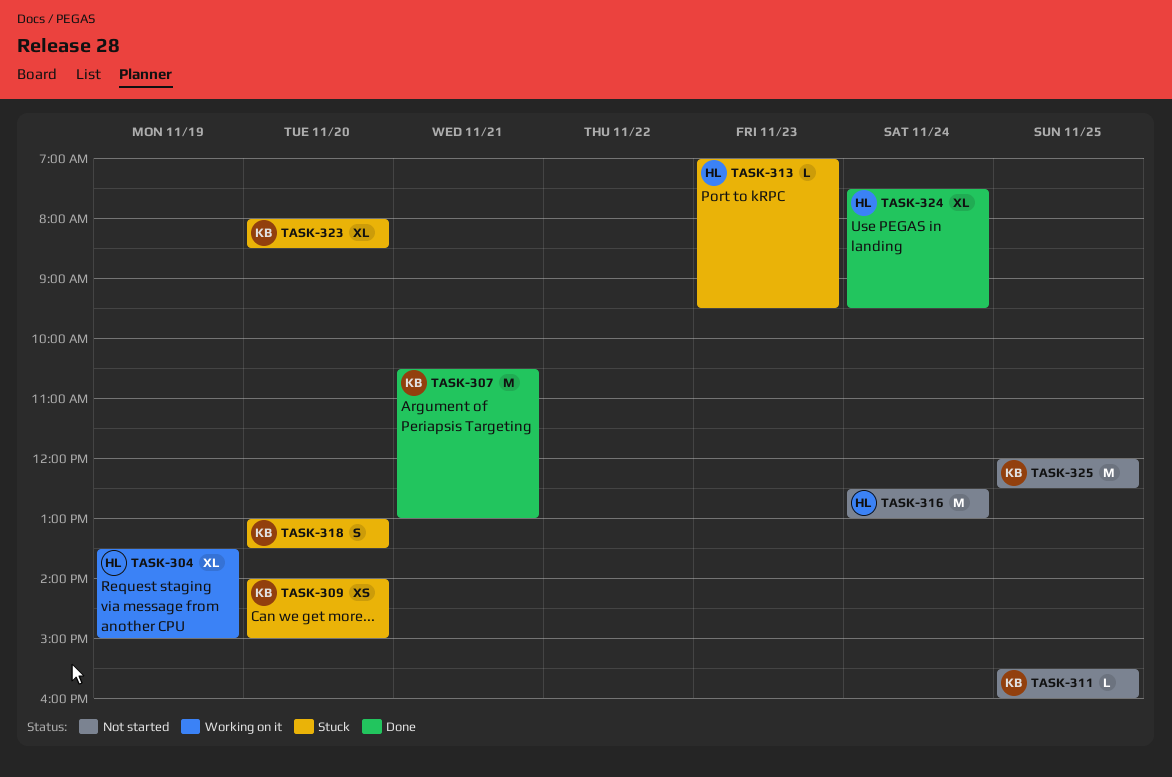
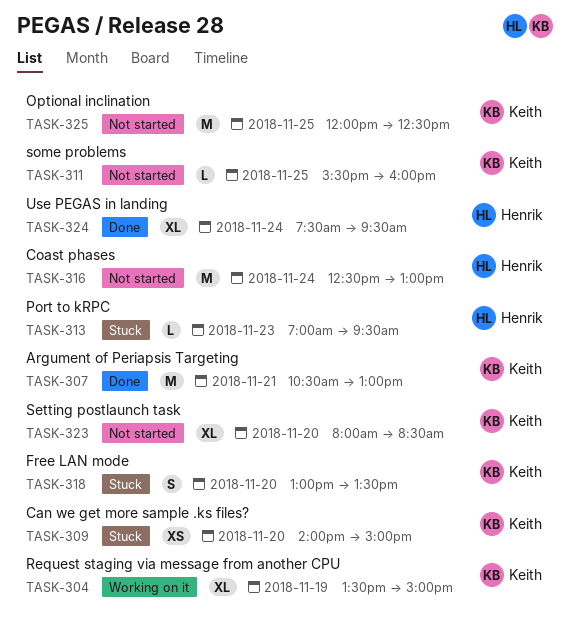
TASK-304, owner: Henrik -> Keith
TASK-323, status: Stuck -> Not started

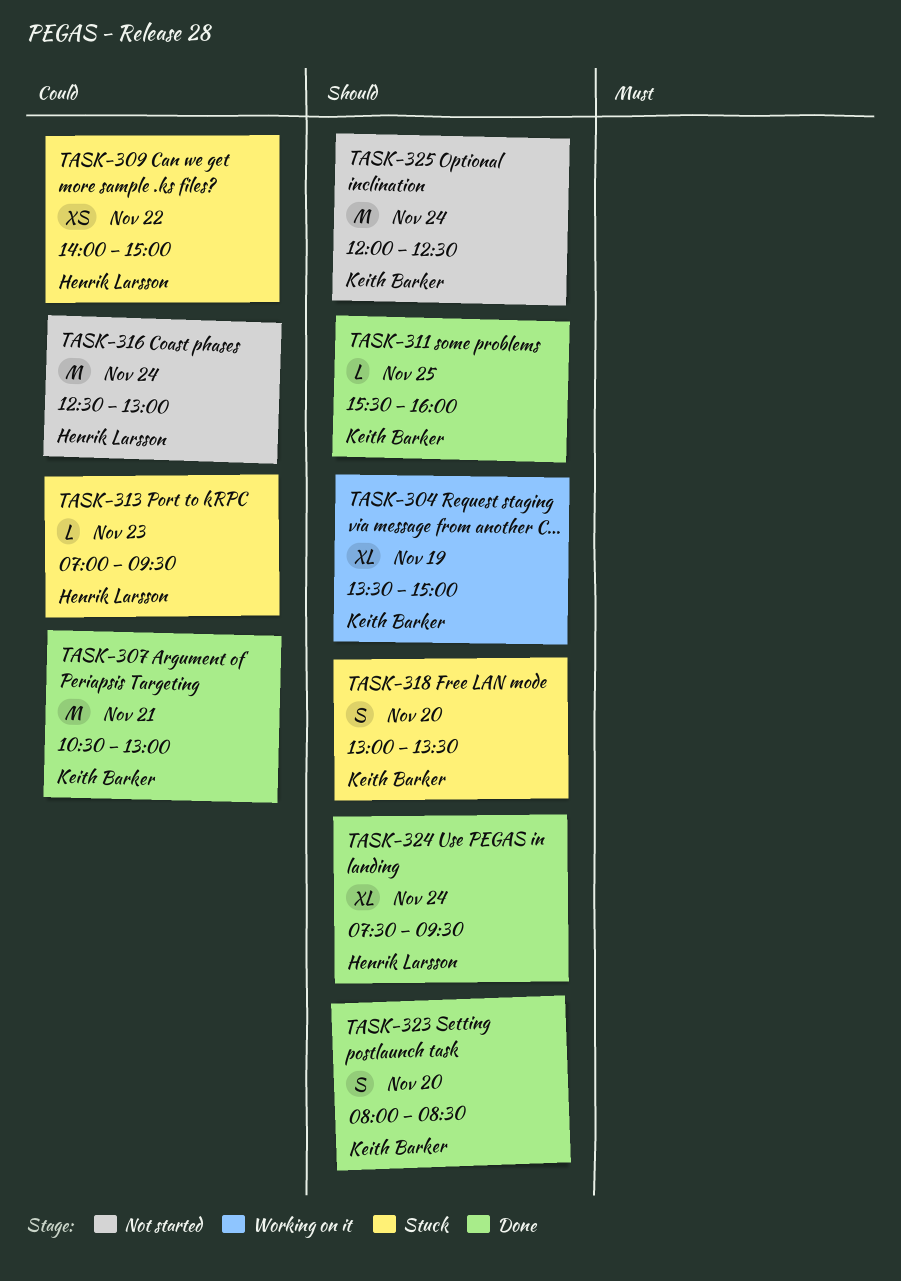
TASK-309, owner: Keith Barker -> Henrik Larsson
TASK-309, day: Nov 20 -> Nov 22
TASK-311, status: Not started -> Done
TASK-323, status: Not started -> Done
TASK-323, estimate: XL -> S
TASK-325, day: Nov 25 -> Nov 24

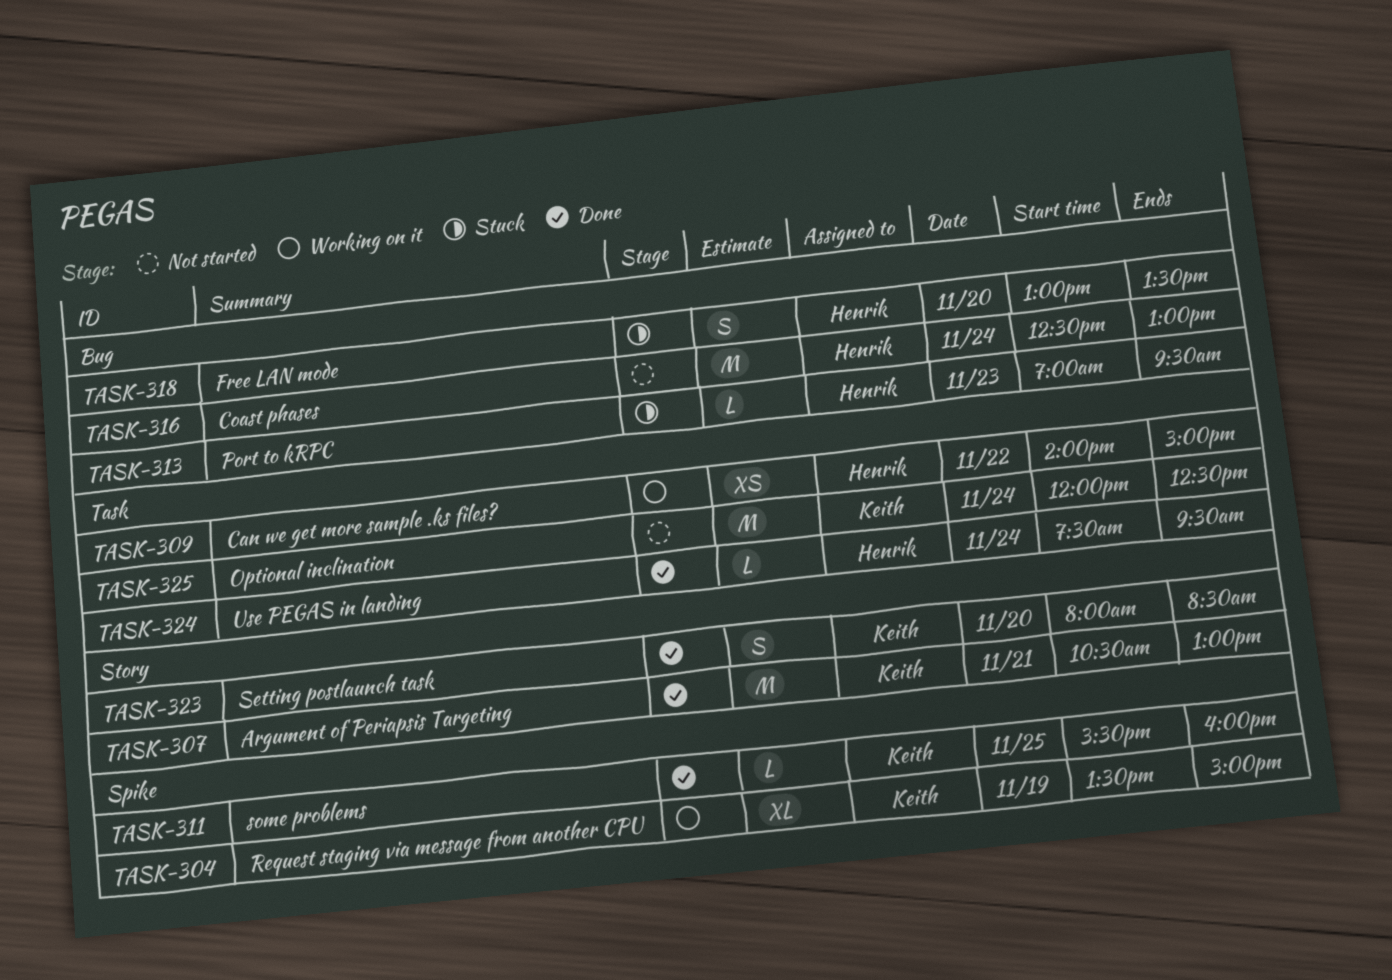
TASK-309, status: Stuck -> Working on it
TASK-318, owner: Keith Barker -> Henrik Larsson
TASK-324, estimate: XL -> L

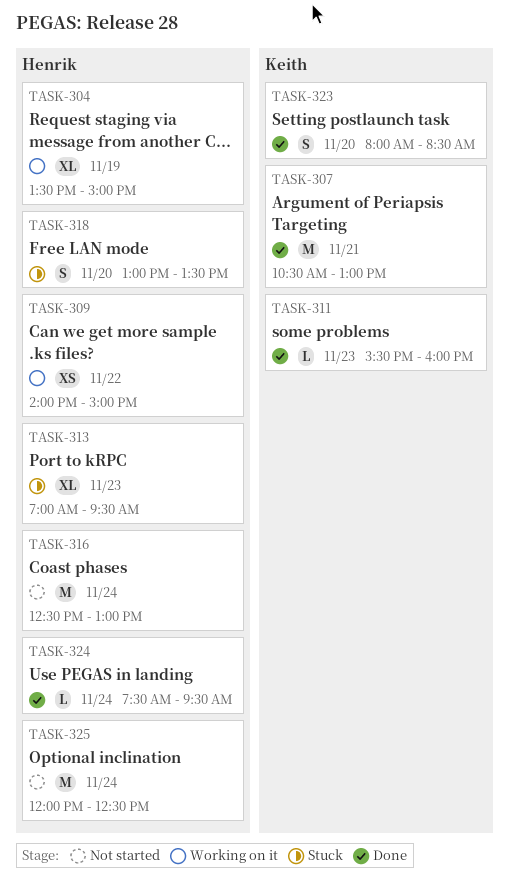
TASK-304, owner: Keith -> Henrik
TASK-311, day: Nov 25 -> Nov 23
TASK-313, estimate: L -> XL
TASK-325, owner: Keith -> Henrik

